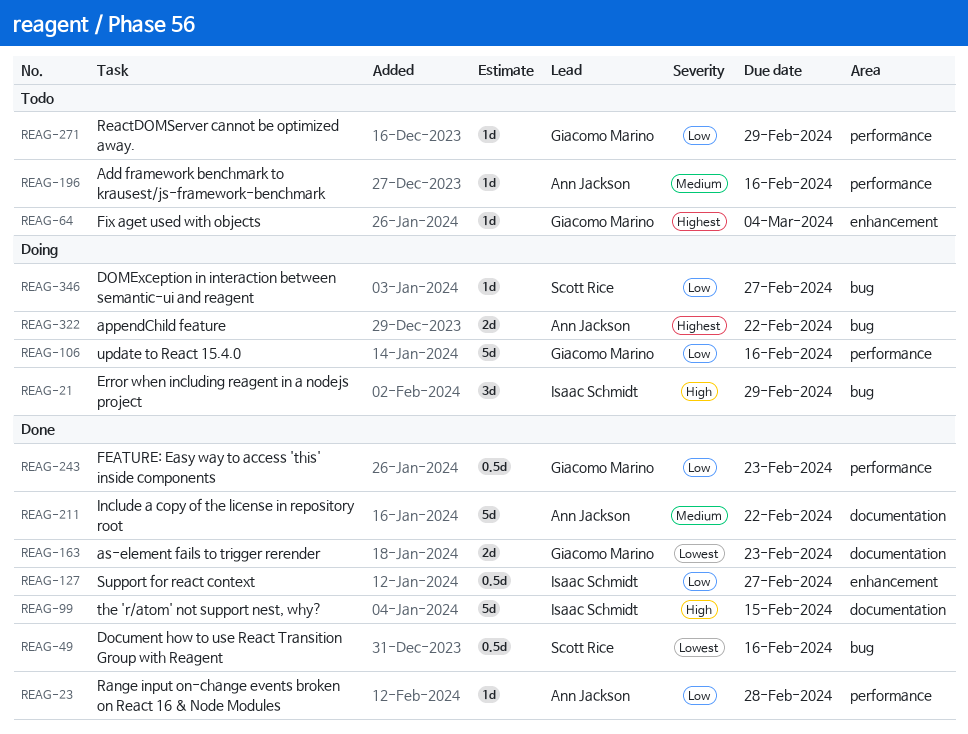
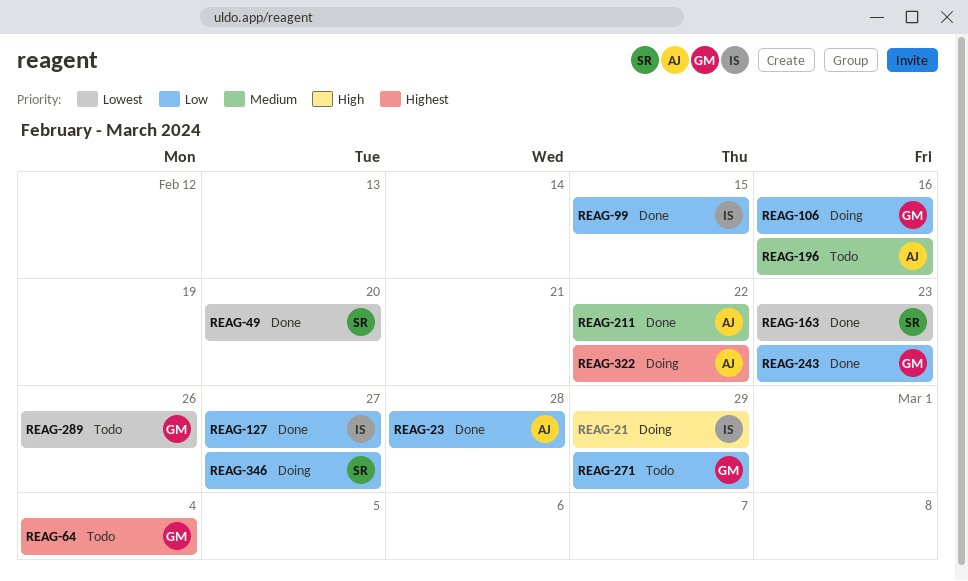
REAG-49, due: Feb 16 -> Feb 20
REAG-99, priority: High -> Low
REAG-163, owner: Giacomo Marino -> Scott Rice
REAG-289: none -> present

